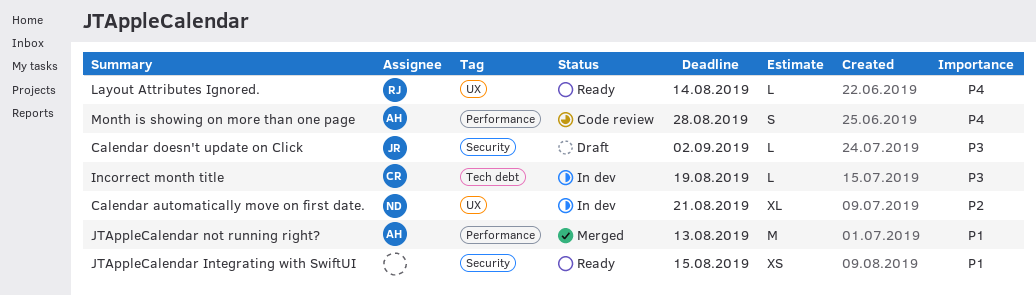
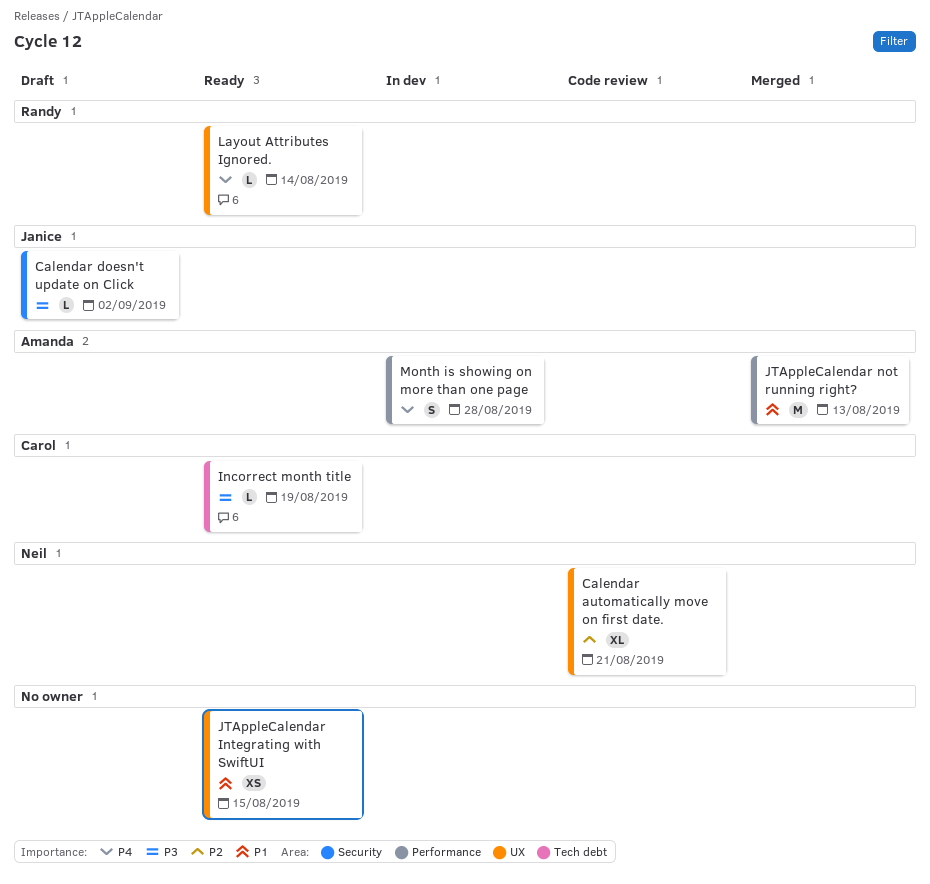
Calendar automatically move on first date., status: In dev -> Code review
Incorrect month title, status: In dev -> Ready
JTAppleCalendar Integrating with SwiftUI, label: Security -> UX
Month is showing on more than one page, status: Code review -> In dev

